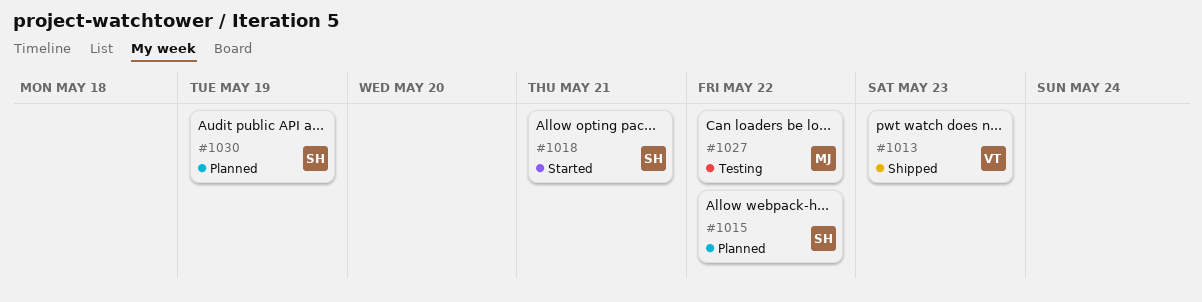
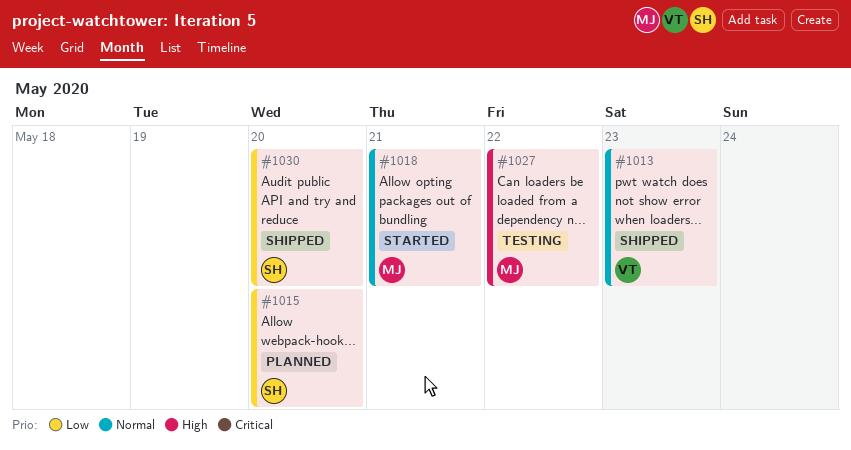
#1015, due: May 22 -> May 20
#1018, owner: SH -> MJ
#1030, status: Planned -> Shipped
#1030, due: May 19 -> May 20

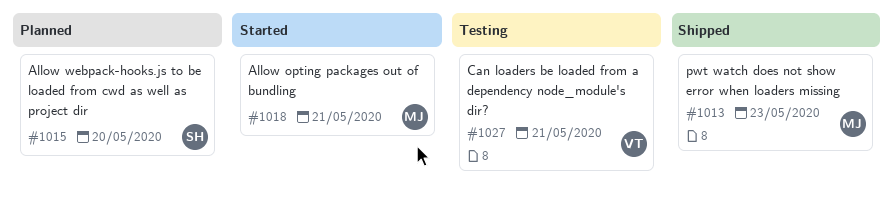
#1013, owner: VT -> MJ
#1027, owner: MJ -> VT
#1027, due: May 22 -> May 21
#1030: present -> none

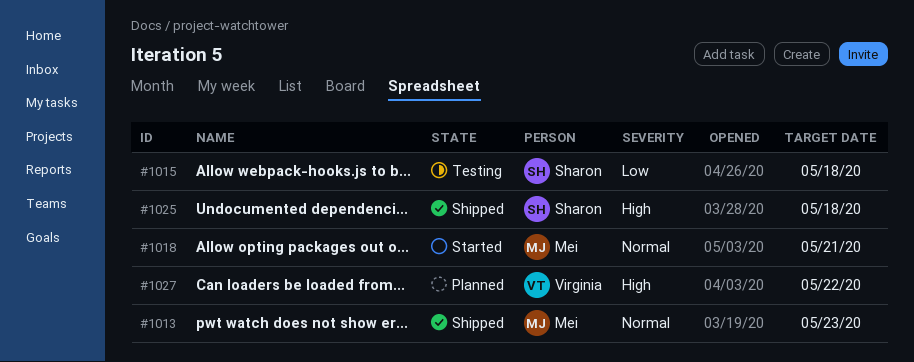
#1015, status: Planned -> Testing
#1015, due: May 20 -> May 18
#1025: none -> present
#1027, status: Testing -> Planned
#1027, due: May 21 -> May 22

